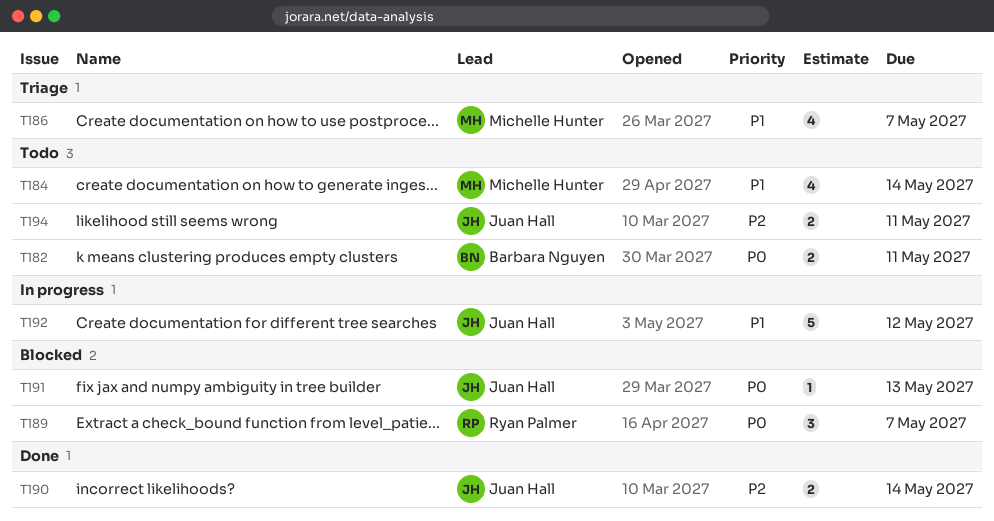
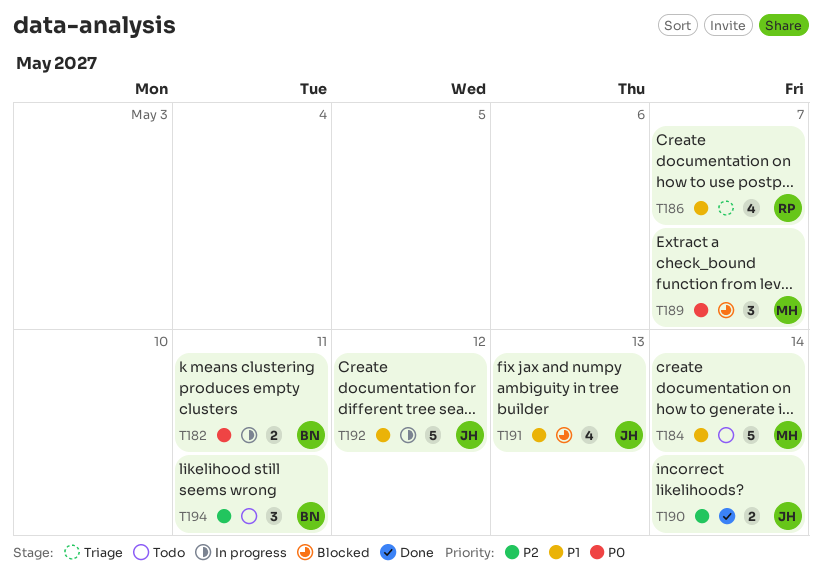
T182, status: Todo -> In progress
T184, estimate: 4 -> 5
T186, owner: Michelle Hunter -> Ryan Palmer
T189, owner: Ryan Palmer -> Michelle Hunter
T191, priority: P0 -> P1
T191, estimate: 1 -> 4
T194, owner: Juan Hall -> Barbara Nguyen
T194, estimate: 2 -> 3

